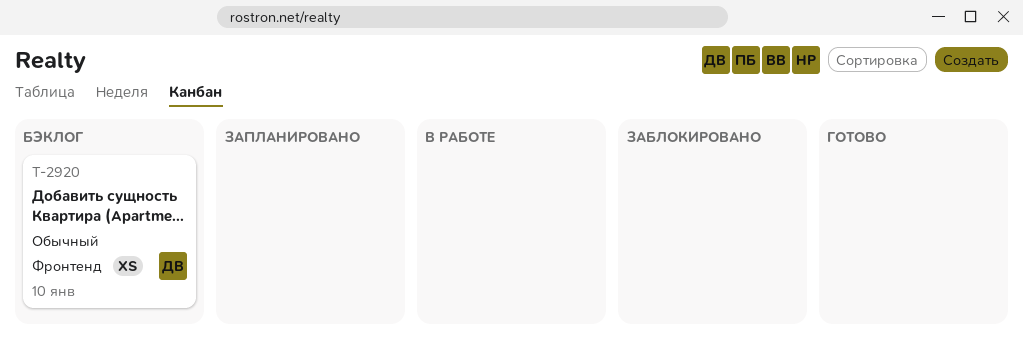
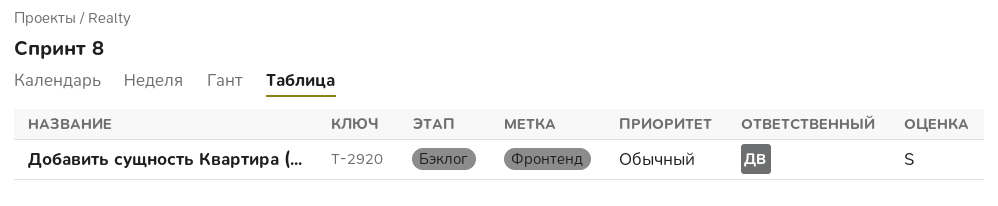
T-2920, estimate: XS -> S

